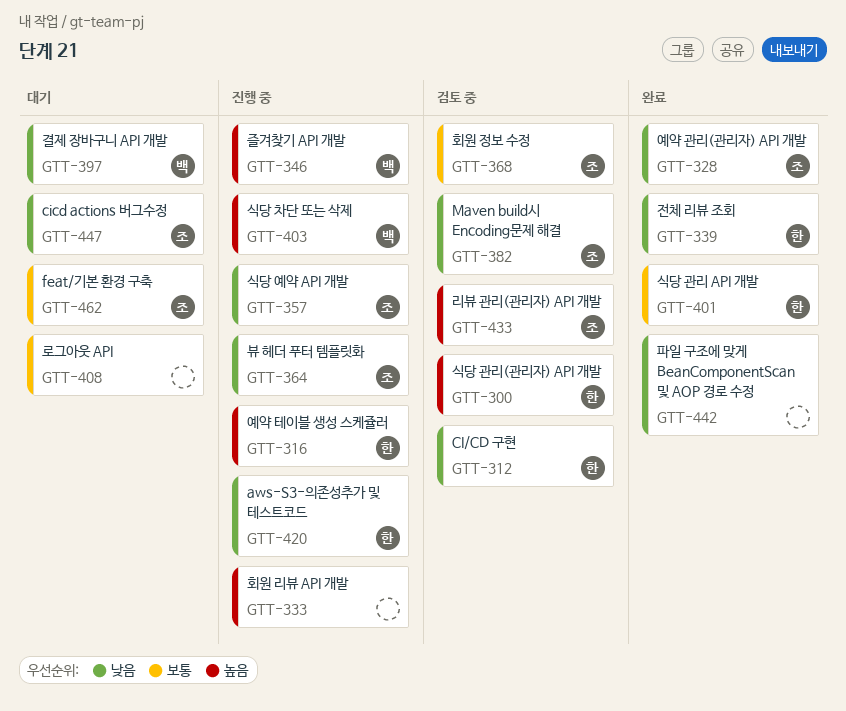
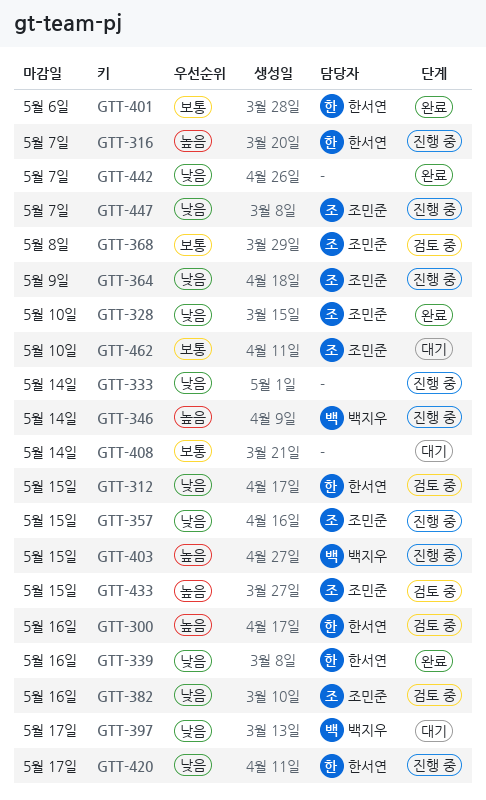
GTT-333, priority: 높음 -> 낮음
GTT-447, status: 대기 -> 진행 중

